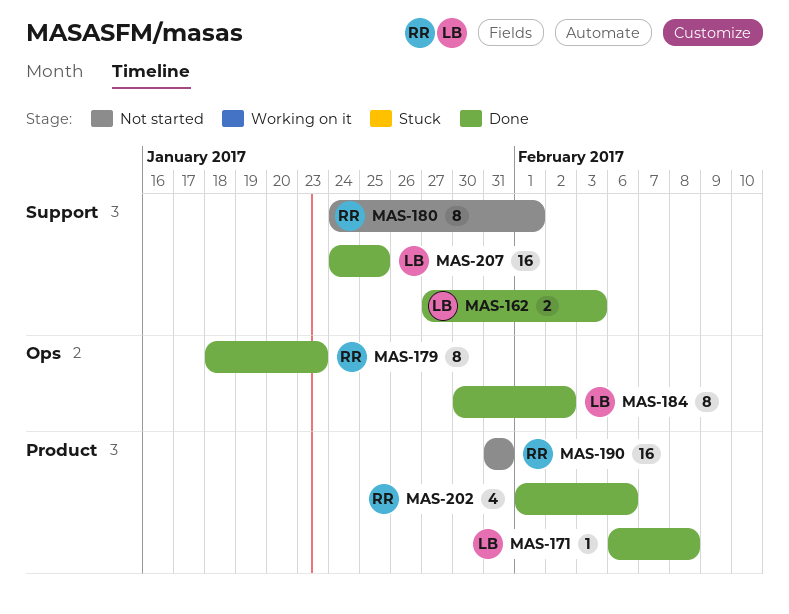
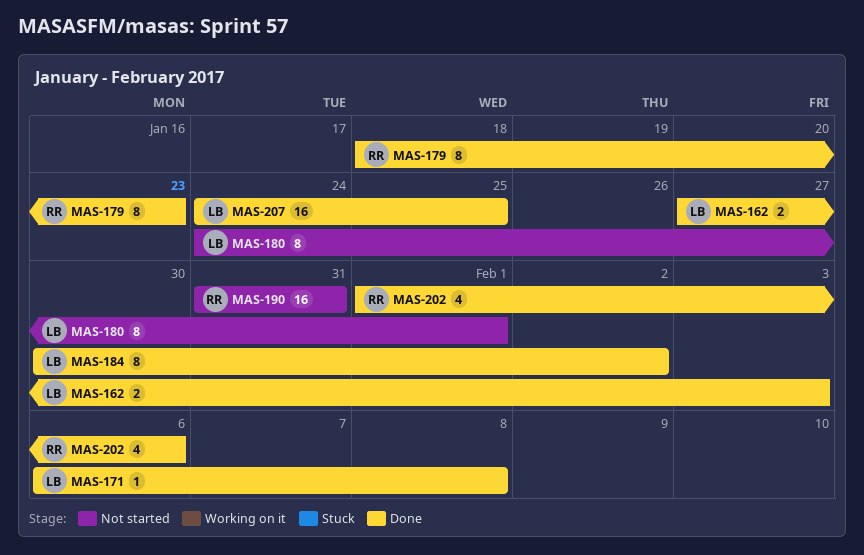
MAS-180, owner: RR -> LB

